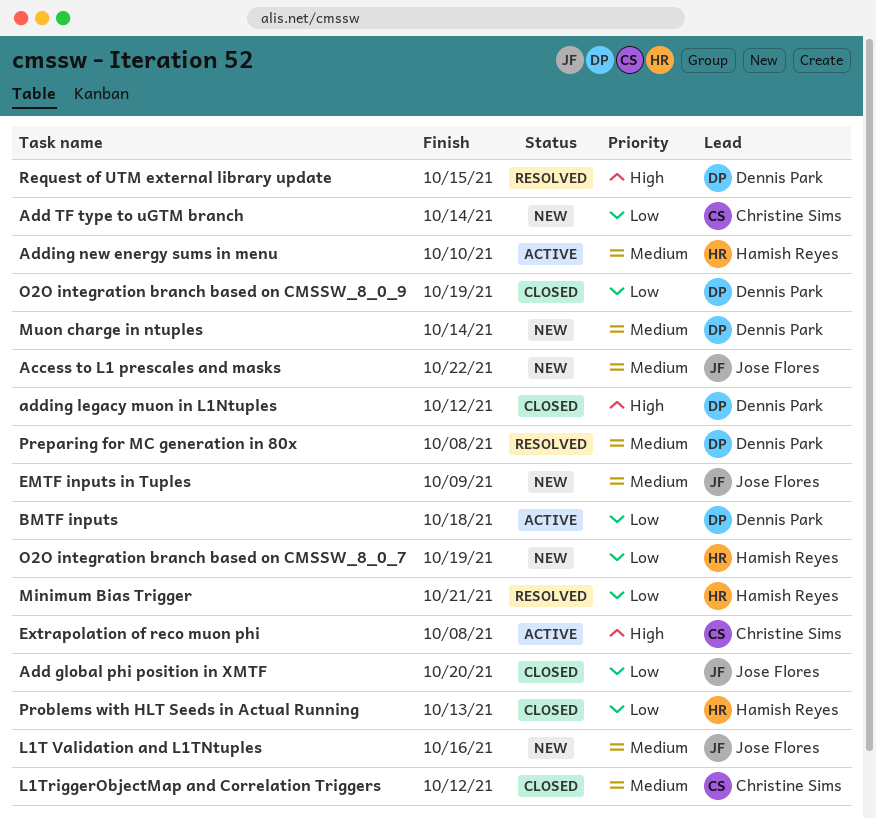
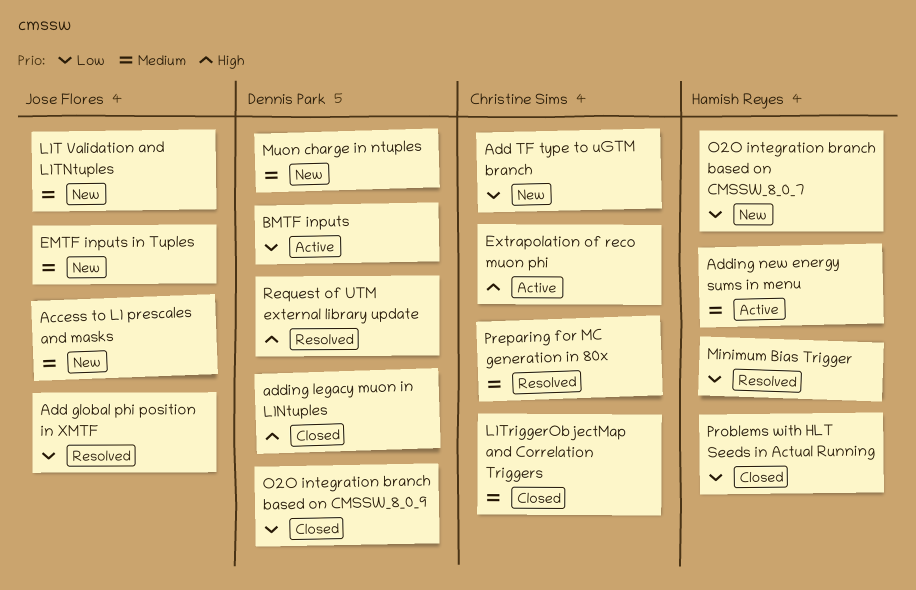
Add global phi position in XMTF, status: Closed -> Resolved
Preparing for MC generation in 80x, owner: Dennis Park -> Christine Sims

